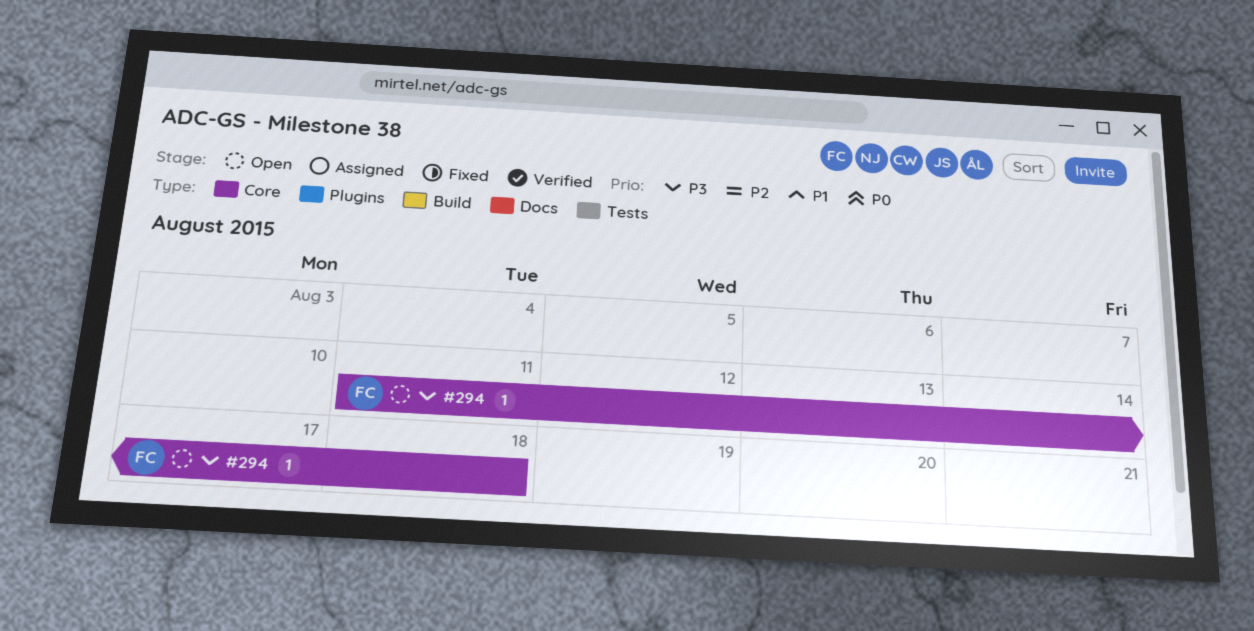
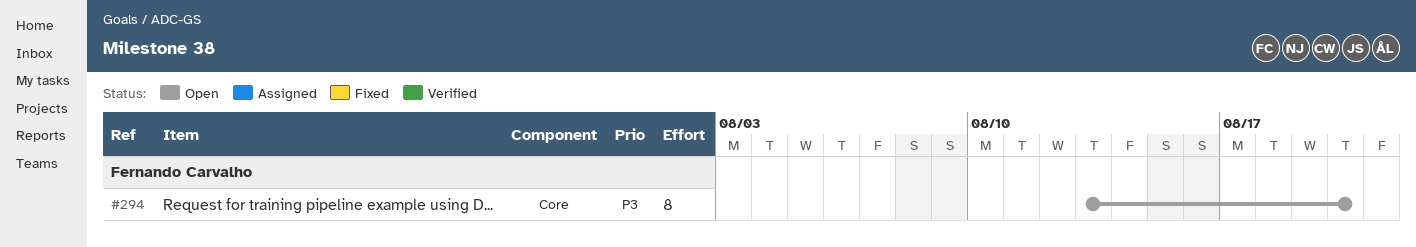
#294, estimate: 1 -> 8
#294, start: Aug 11 -> Aug 13
#294, due: Aug 18 -> Aug 20

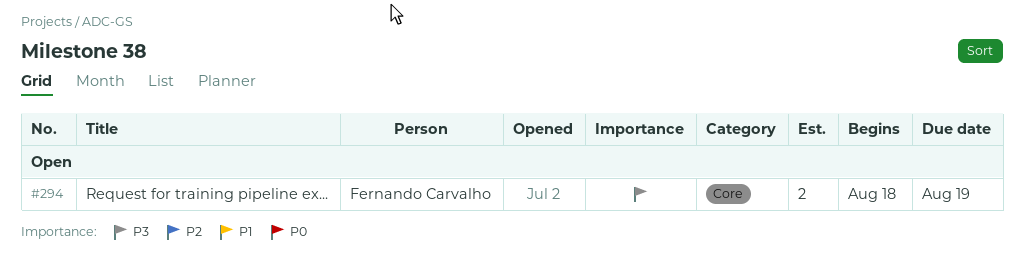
#294, estimate: 8 -> 2
#294, start: Aug 13 -> Aug 18
#294, due: Aug 20 -> Aug 19

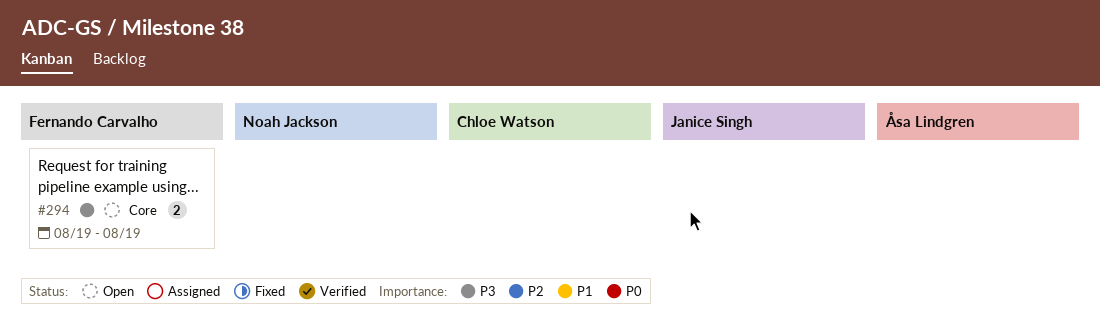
#294, start: Aug 18 -> Aug 19

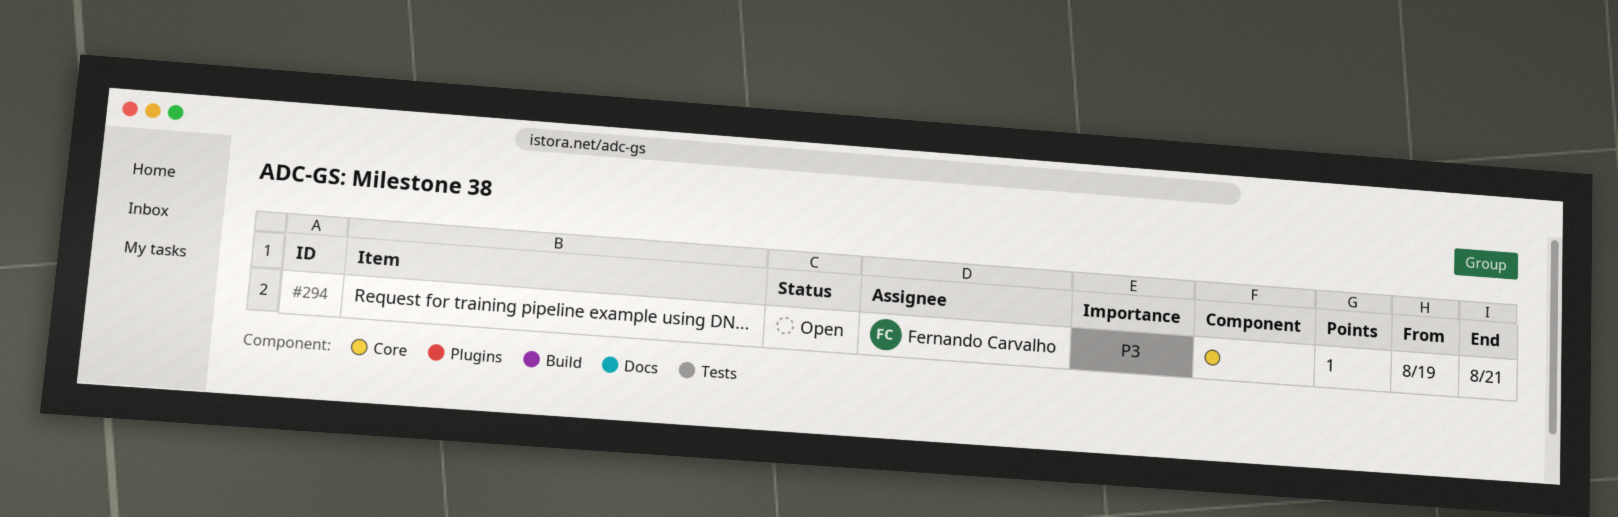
#294, estimate: 2 -> 1
#294, due: Aug 19 -> Aug 21

